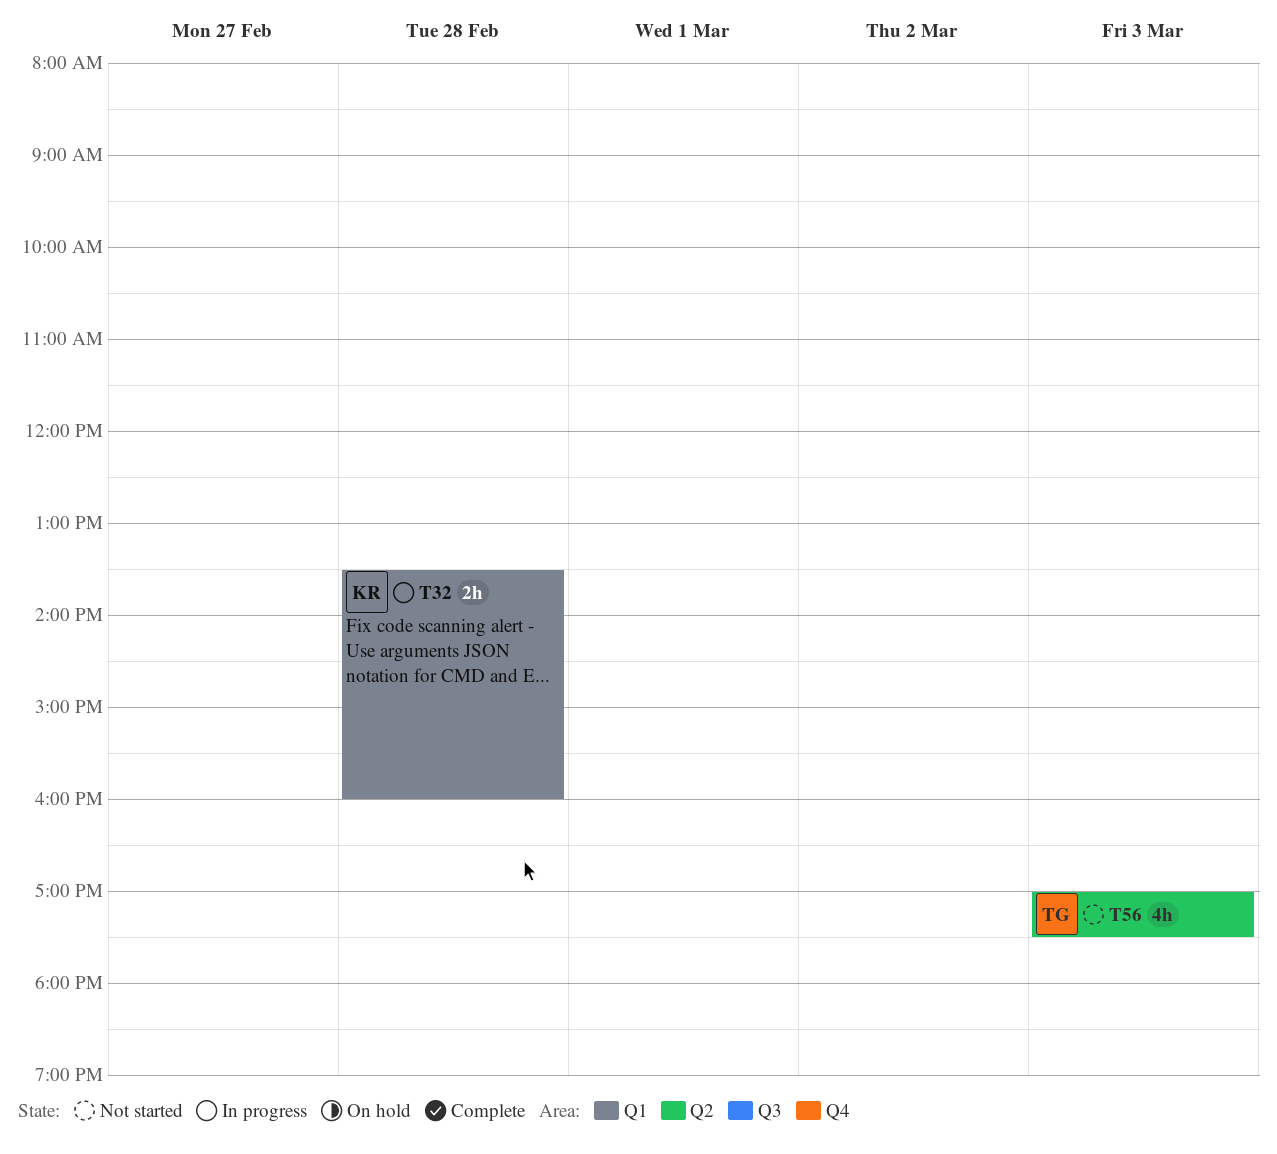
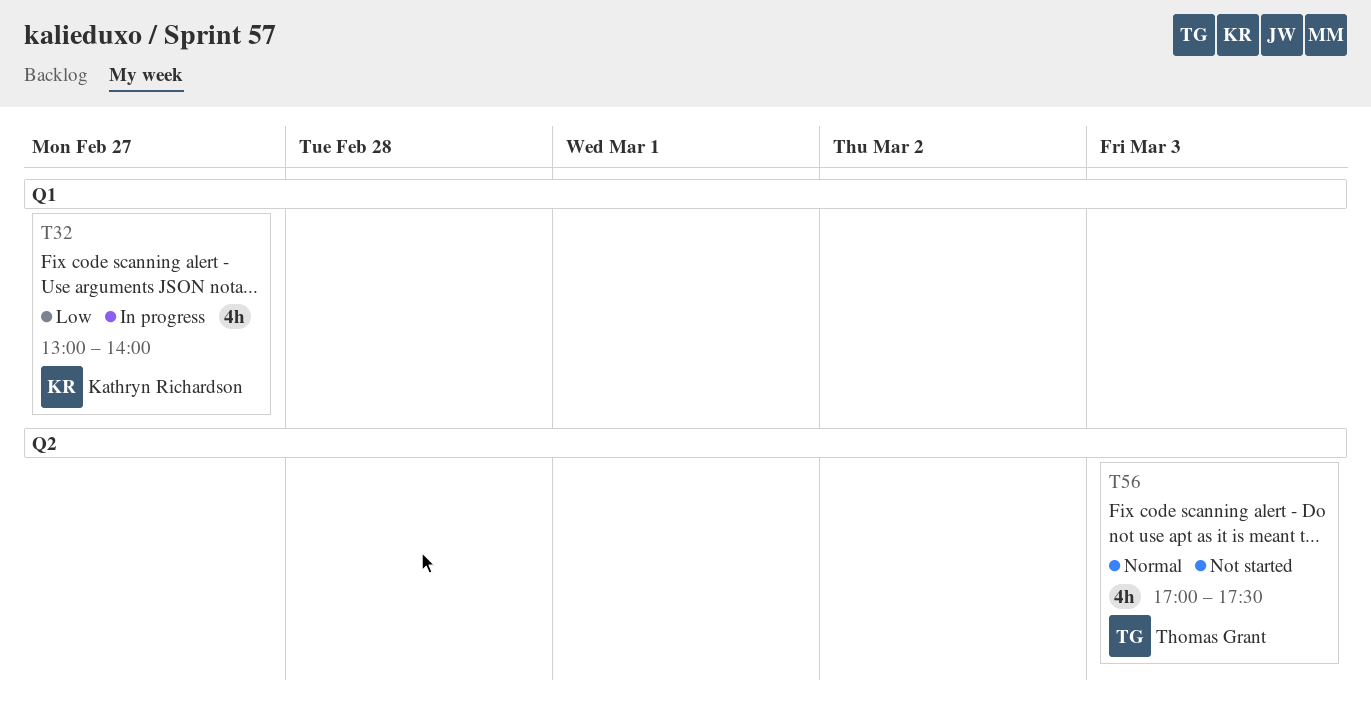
T32, estimate: 2h -> 4h
T32, day: Feb 28 -> Feb 27
T32, begins: 13:30 -> 13:00
T32, ends: 16:00 -> 14:00

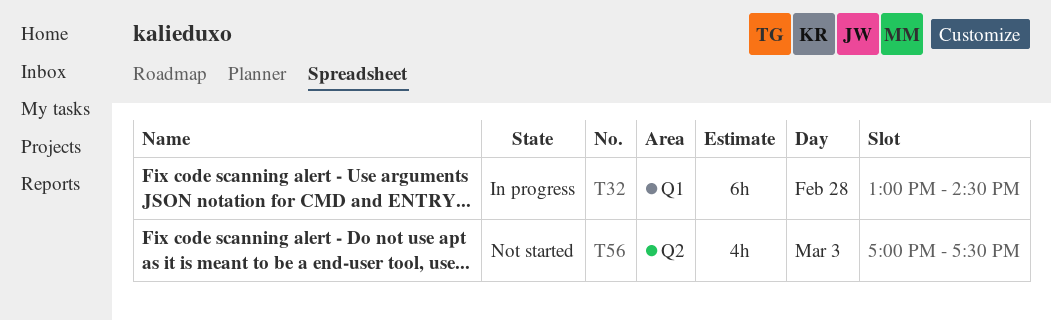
T32, estimate: 4h -> 6h
T32, day: Feb 27 -> Feb 28
T32, ends: 14:00 -> 14:30

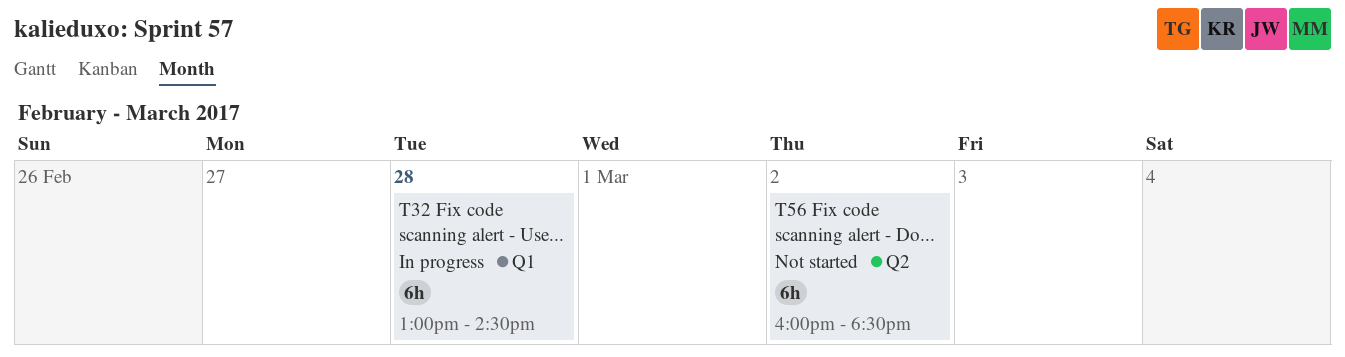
T56, estimate: 4h -> 6h
T56, day: Mar 3 -> Mar 2
T56, begins: 17:00 -> 16:00
T56, ends: 17:30 -> 18:30

